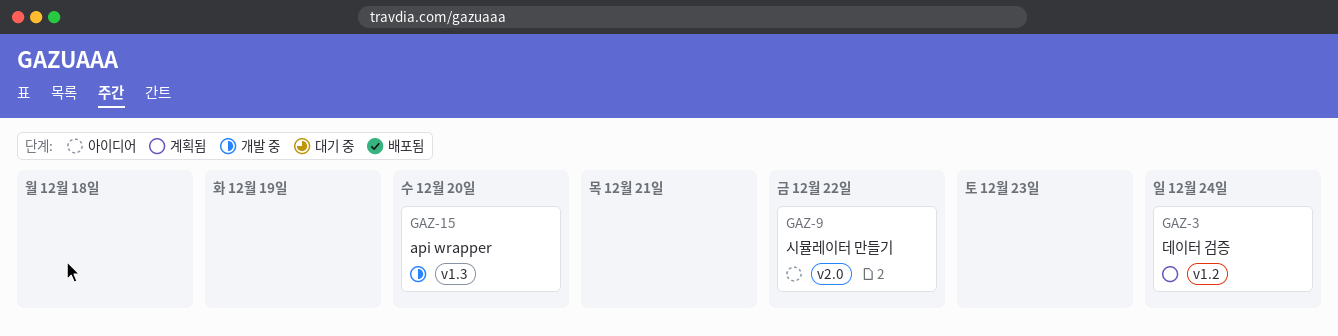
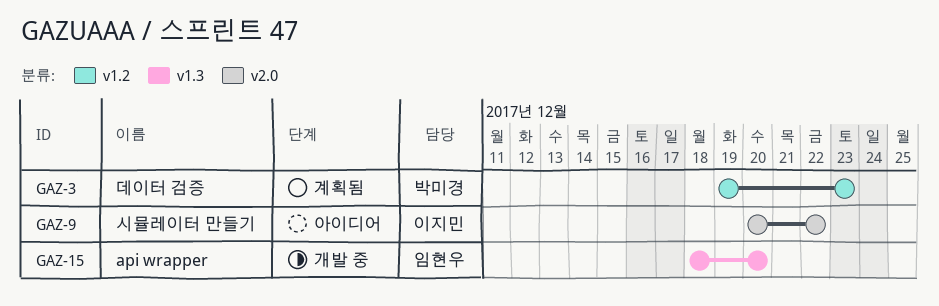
GAZ-3, due: Dec 24 -> Dec 23

